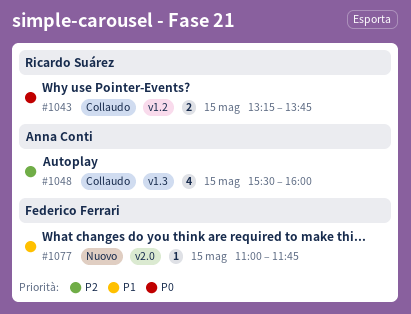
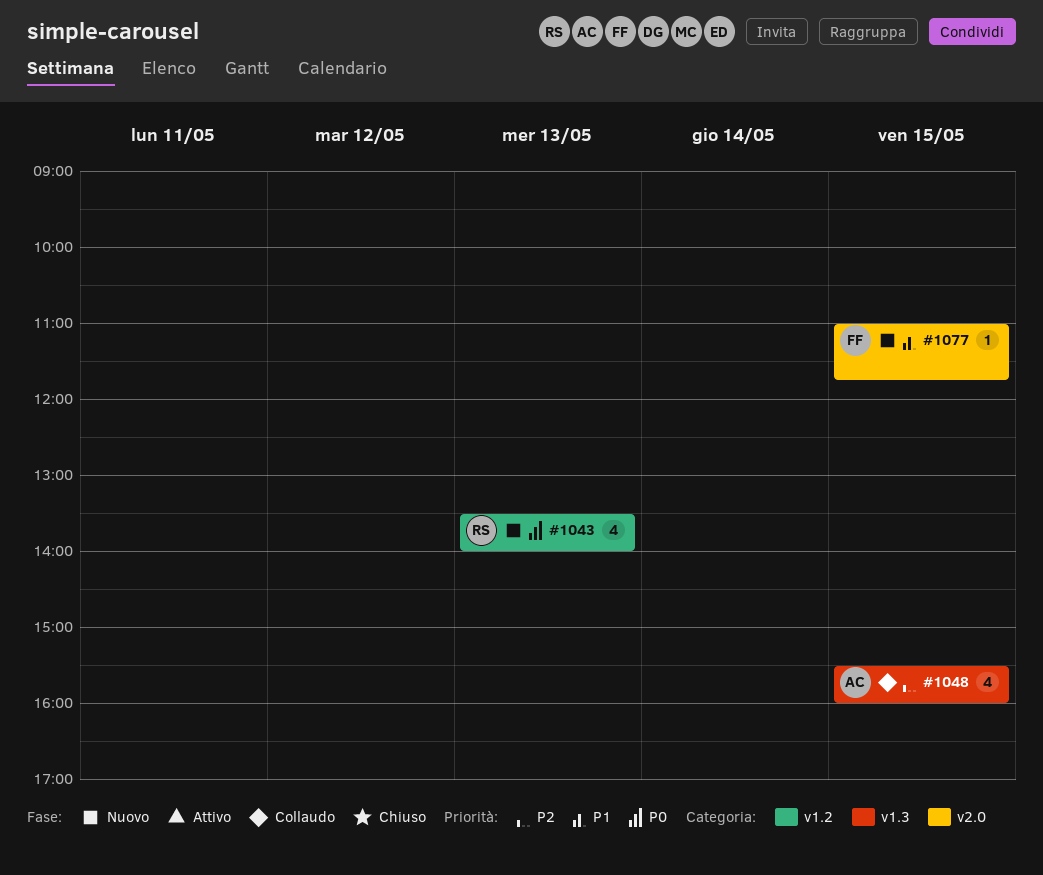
#1043, status: Collaudo -> Nuovo
#1043, estimate: 2 -> 4
#1043, day: May 15 -> May 13
#1043, begins: 13:15 -> 13:30
#1043, ends: 13:45 -> 14:00

